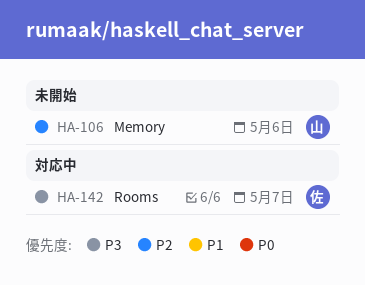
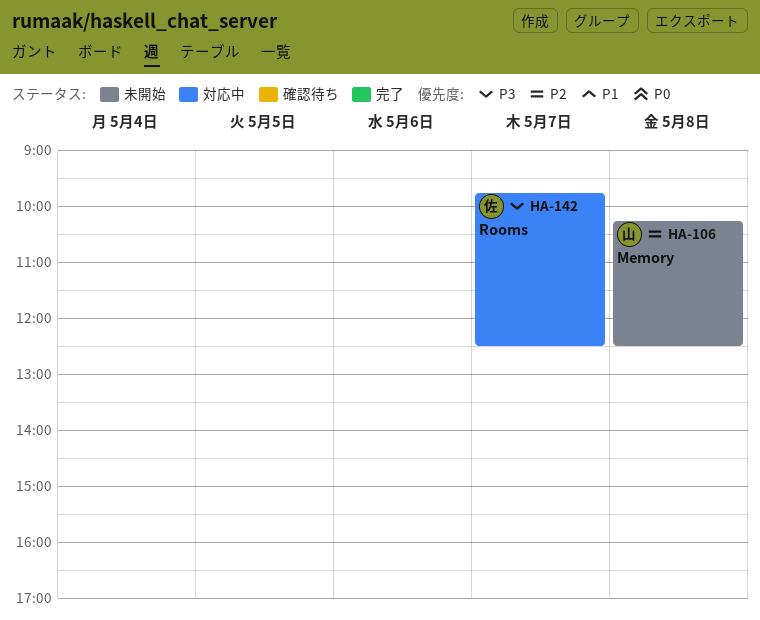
HA-106, day: May 6 -> May 8

